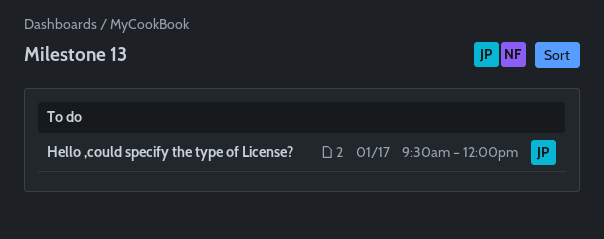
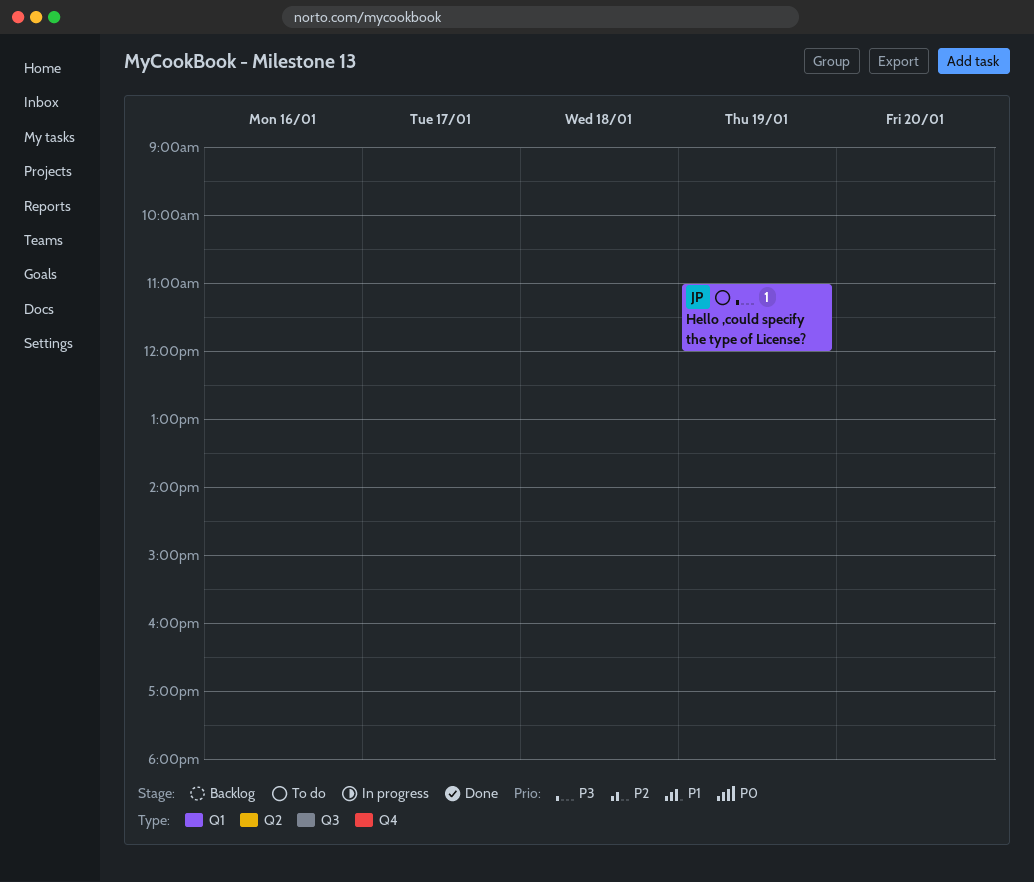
Hello ,could specify the type of License?, day: Jan 17 -> Jan 19
Hello ,could specify the type of License?, begins: 09:30 -> 11:00

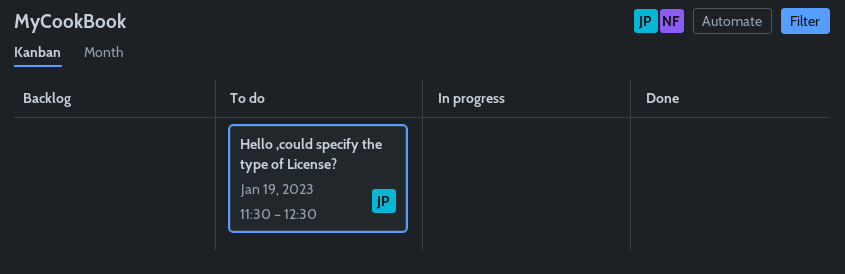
Hello ,could specify the type of License?, begins: 11:00 -> 11:30
Hello ,could specify the type of License?, ends: 12:00 -> 12:30

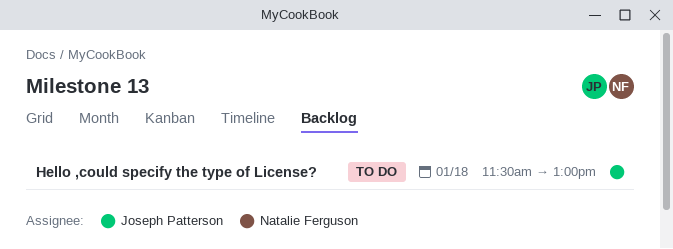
Hello ,could specify the type of License?, day: Jan 19 -> Jan 18
Hello ,could specify the type of License?, ends: 12:30 -> 13:00

